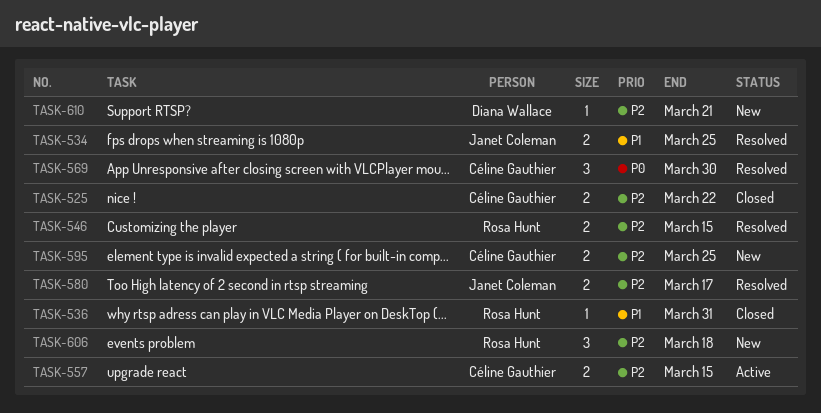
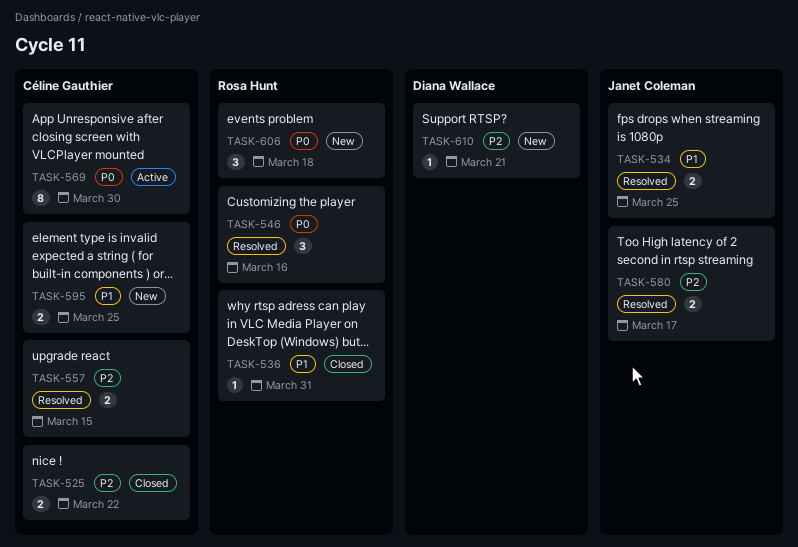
TASK-546, priority: P2 -> P0
TASK-546, estimate: 2 -> 3
TASK-546, due: Mar 15 -> Mar 16
TASK-557, status: Active -> Resolved
TASK-569, status: Resolved -> Active
TASK-569, estimate: 3 -> 8
TASK-595, priority: P2 -> P1
TASK-606, priority: P2 -> P0

